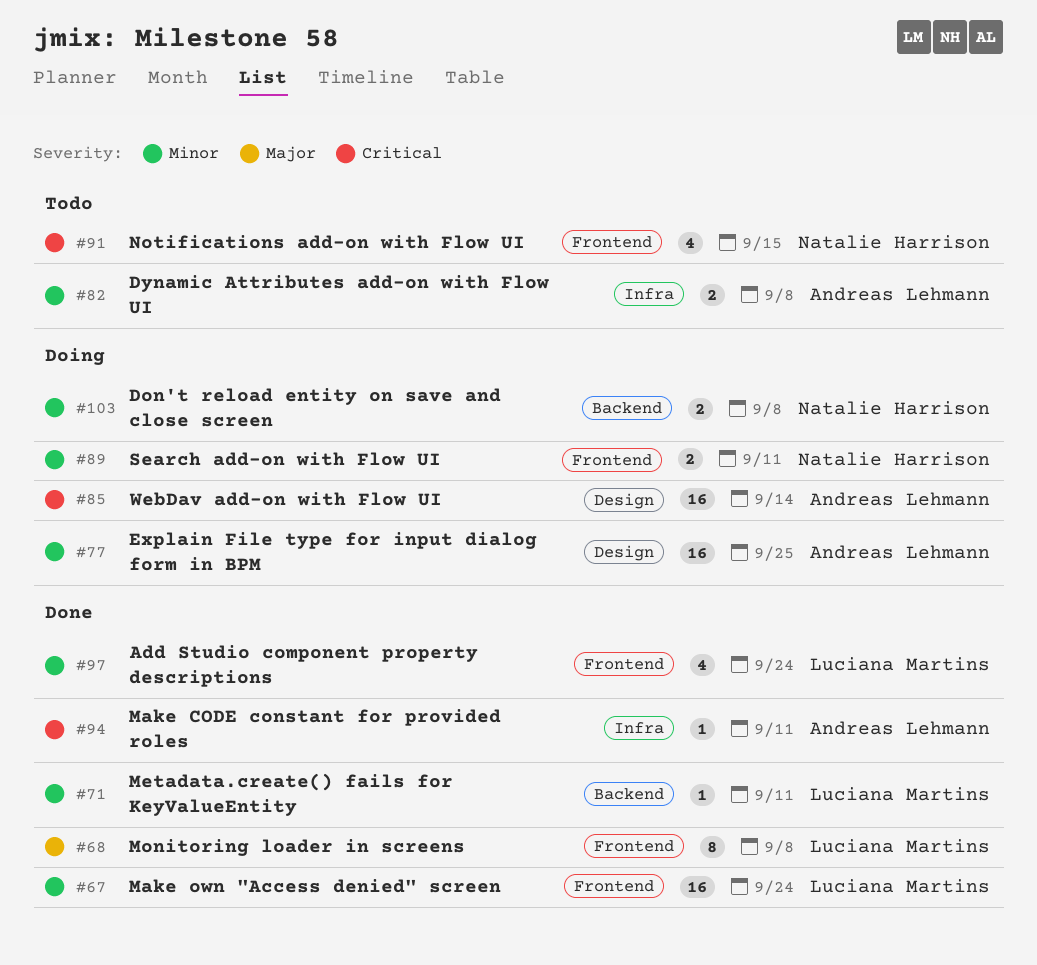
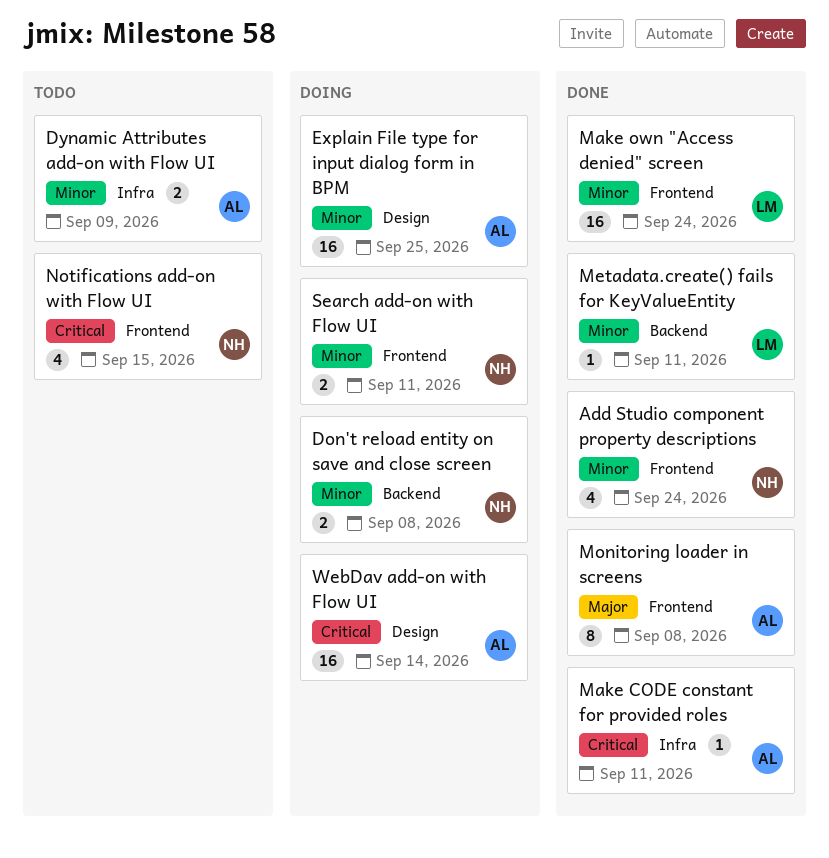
Add Studio component property descriptions, owner: Luciana Martins -> Natalie Harrison
Dynamic Attributes add-on with Flow UI, due: Sep 8 -> Sep 9
Monitoring loader in screens, owner: Luciana Martins -> Andreas Lehmann

